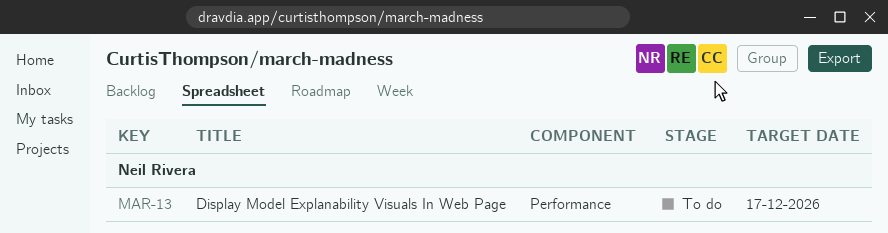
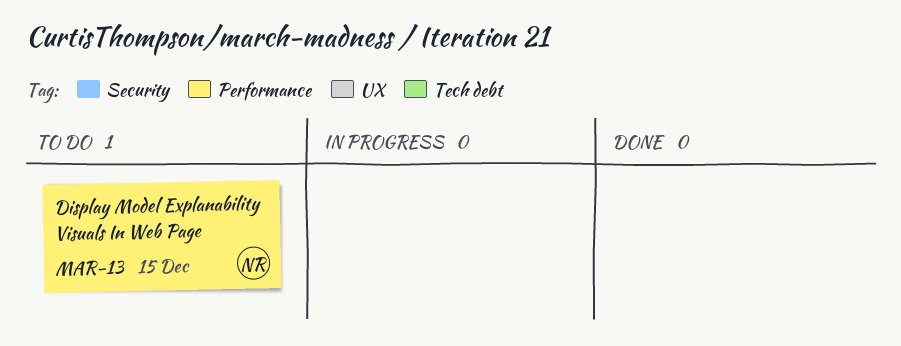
MAR-13, due: Dec 17 -> Dec 15

